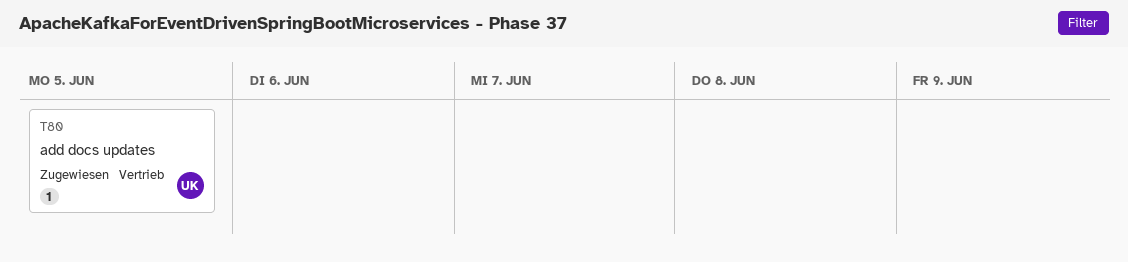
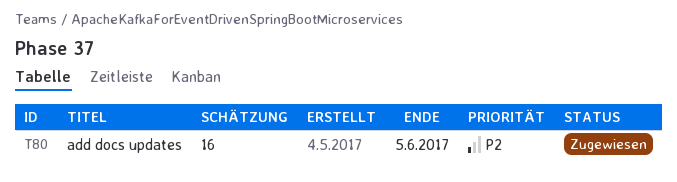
T80, estimate: 1 -> 16

